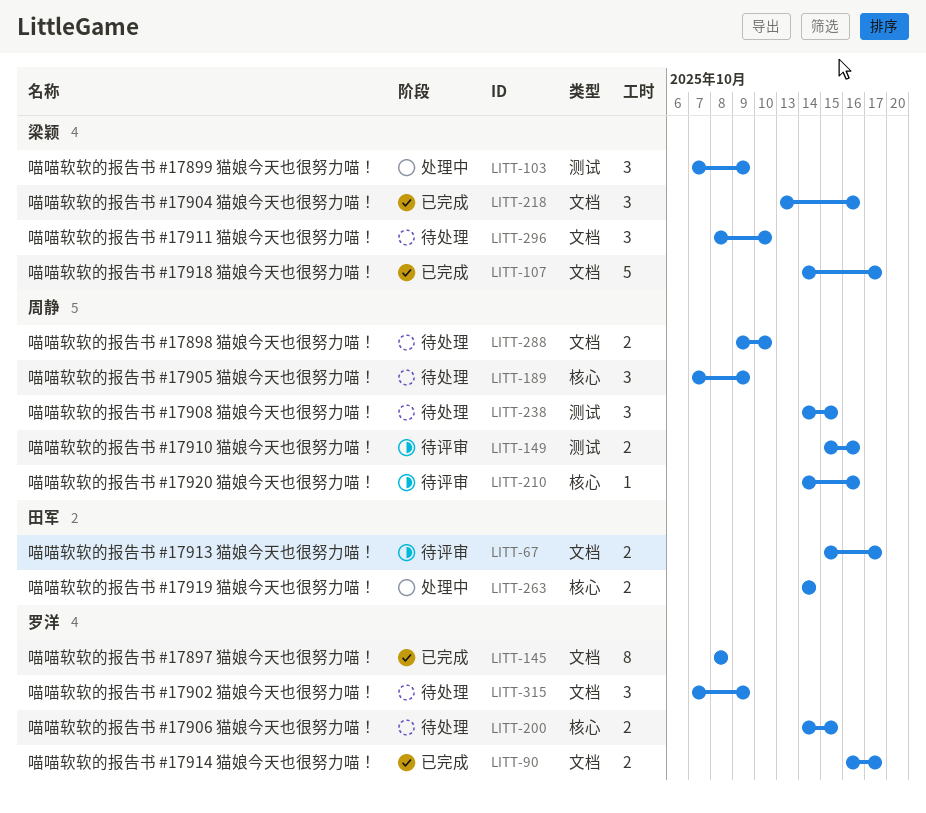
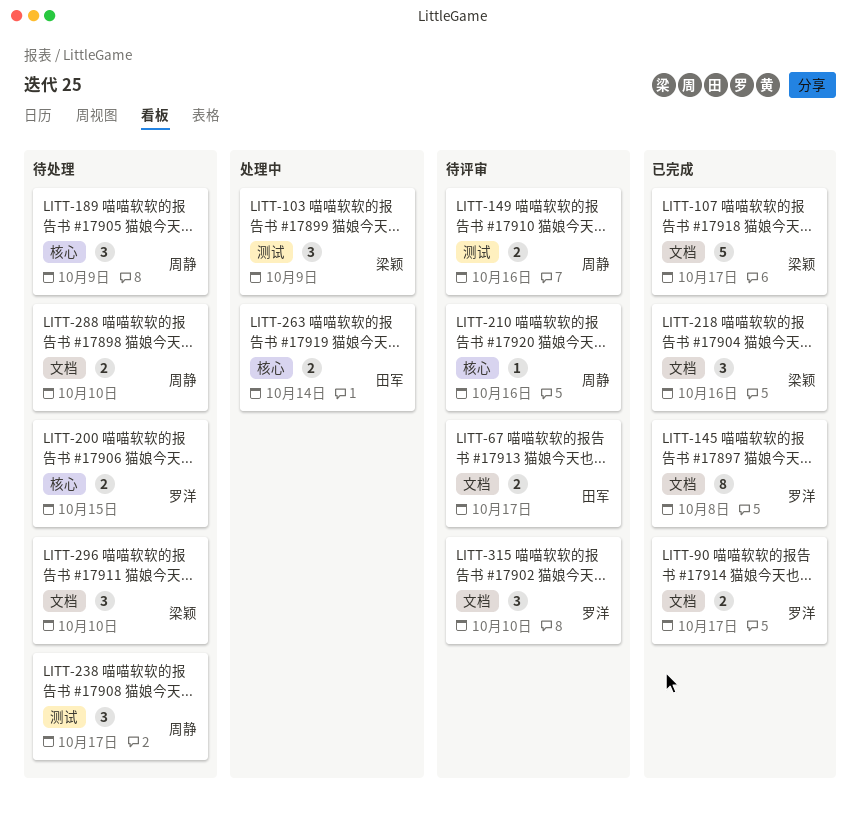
LITT-238, due: Oct 15 -> Oct 17
LITT-315, status: 待处理 -> 待评审
LITT-315, due: Oct 9 -> Oct 10

